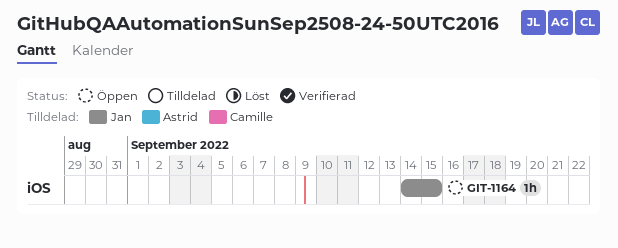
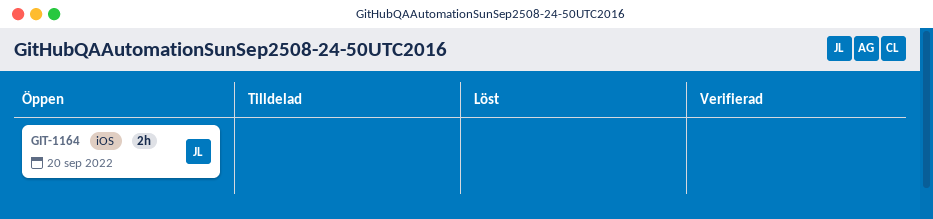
GIT-1164, estimate: 1h -> 2h
GIT-1164, due: Sep 15 -> Sep 20

